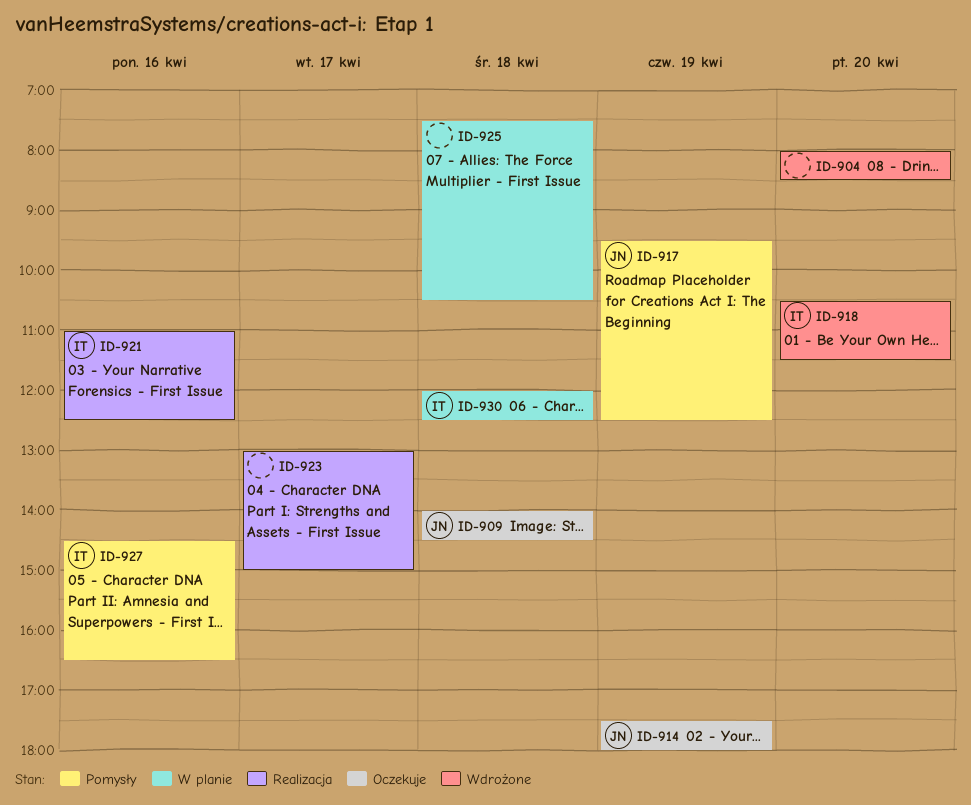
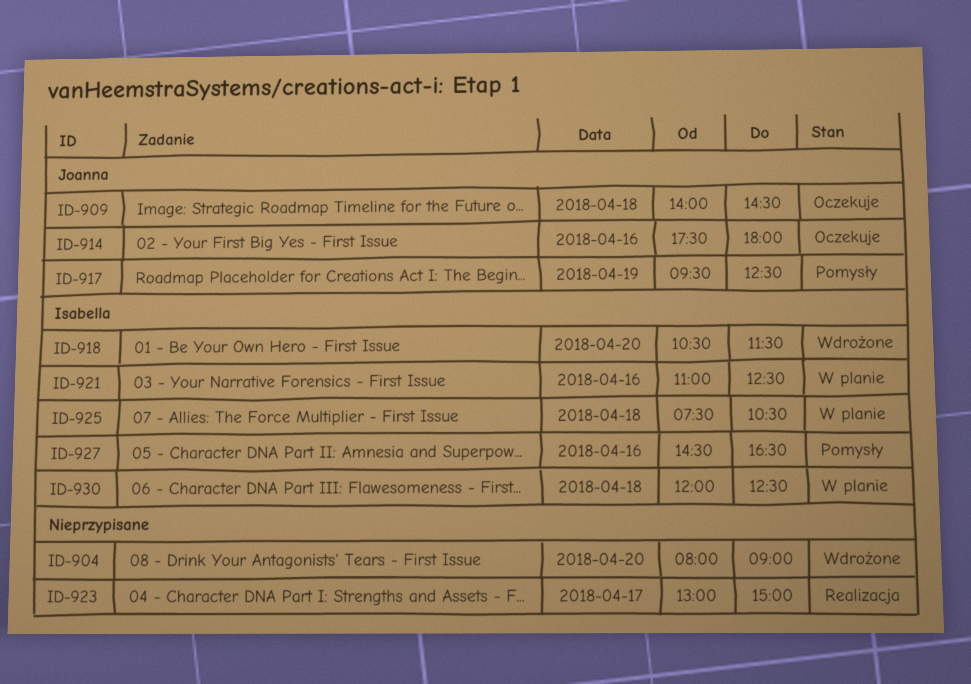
ID-904, ends: 08:30 -> 09:00
ID-914, day: Apr 19 -> Apr 16
ID-921, status: Realizacja -> W planie
ID-925, owner: none -> Isabella

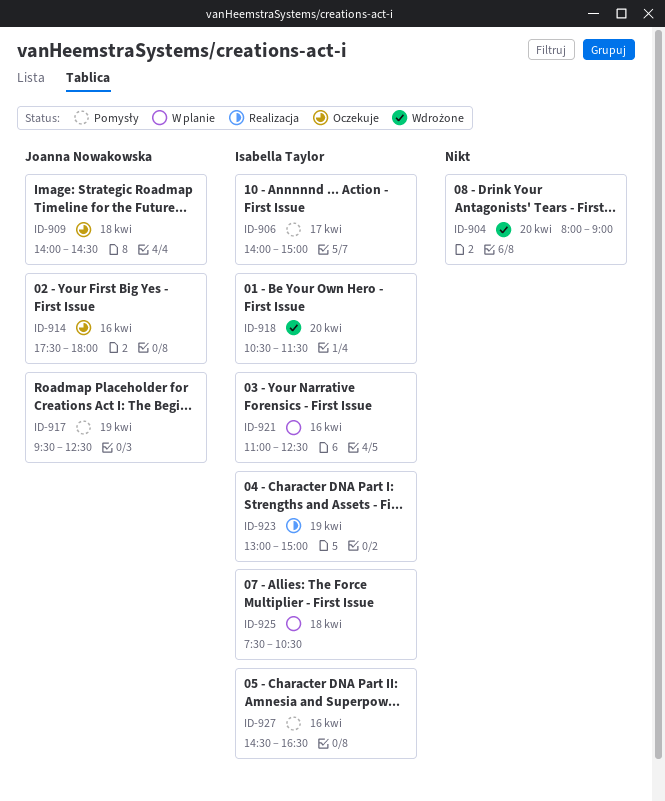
ID-906: none -> present
ID-923, owner: none -> Isabella Taylor
ID-923, day: Apr 17 -> Apr 19
ID-930: present -> none

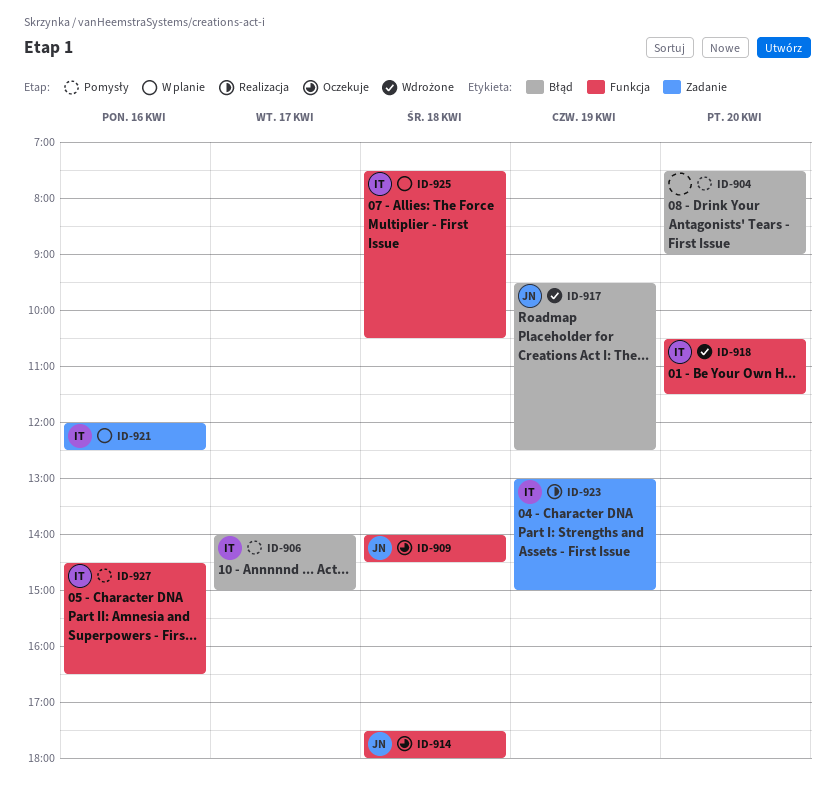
ID-904, status: Wdrożone -> Pomysły
ID-904, begins: 08:00 -> 07:30
ID-914, day: Apr 16 -> Apr 18
ID-917, status: Pomysły -> Wdrożone
ID-921, begins: 11:00 -> 12:00

